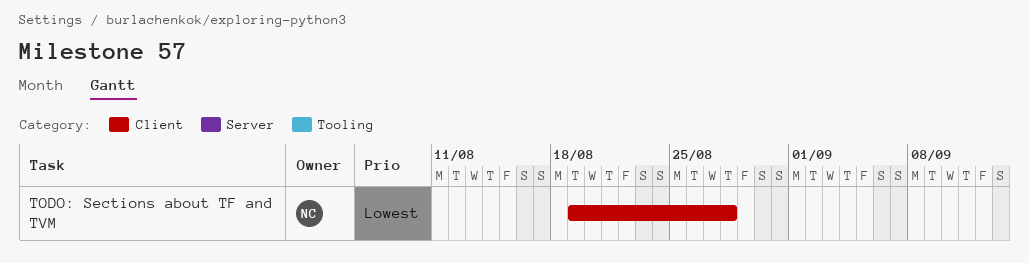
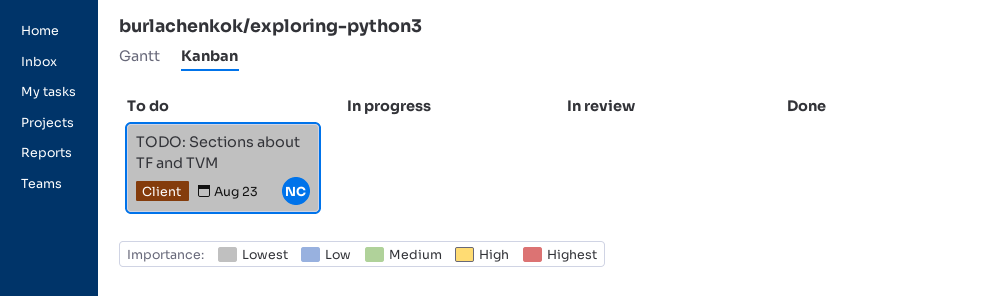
TODO: Sections about TF and TVM, due: Aug 28 -> Aug 23

